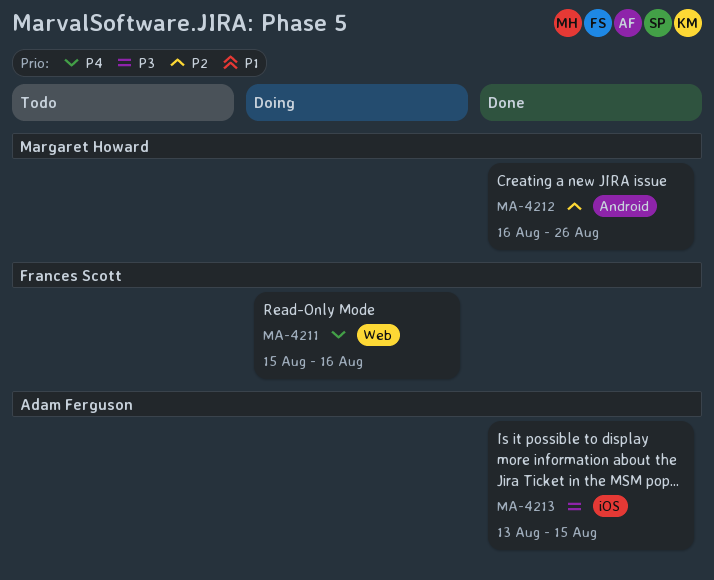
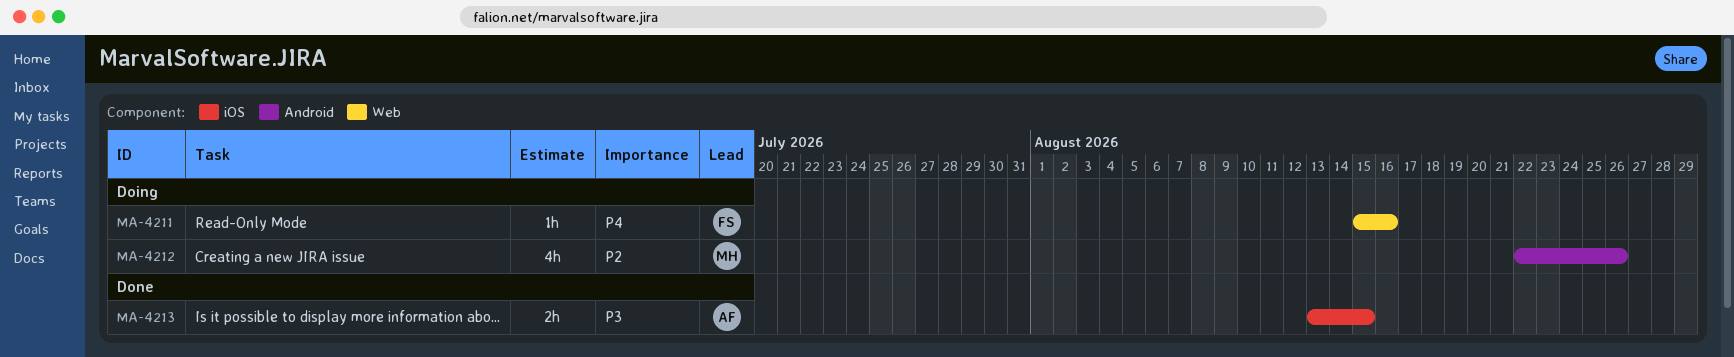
MA-4212, status: Done -> Doing
MA-4212, start: Aug 16 -> Aug 22

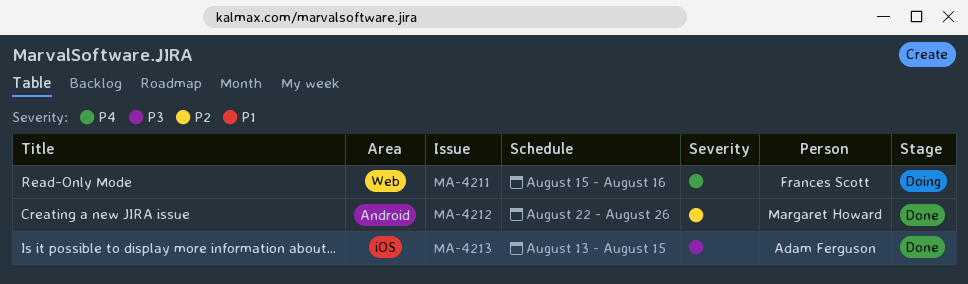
MA-4212, status: Doing -> Done

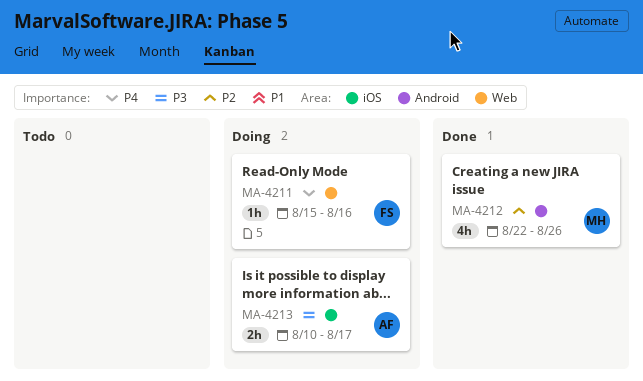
MA-4213, status: Done -> Doing
MA-4213, start: Aug 13 -> Aug 10
MA-4213, due: Aug 15 -> Aug 17

